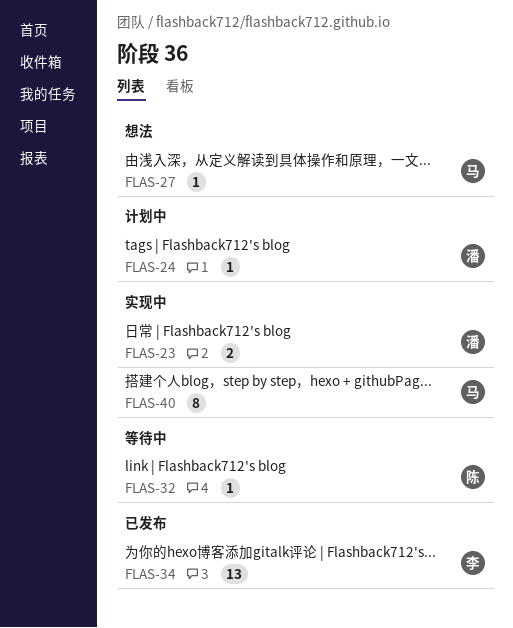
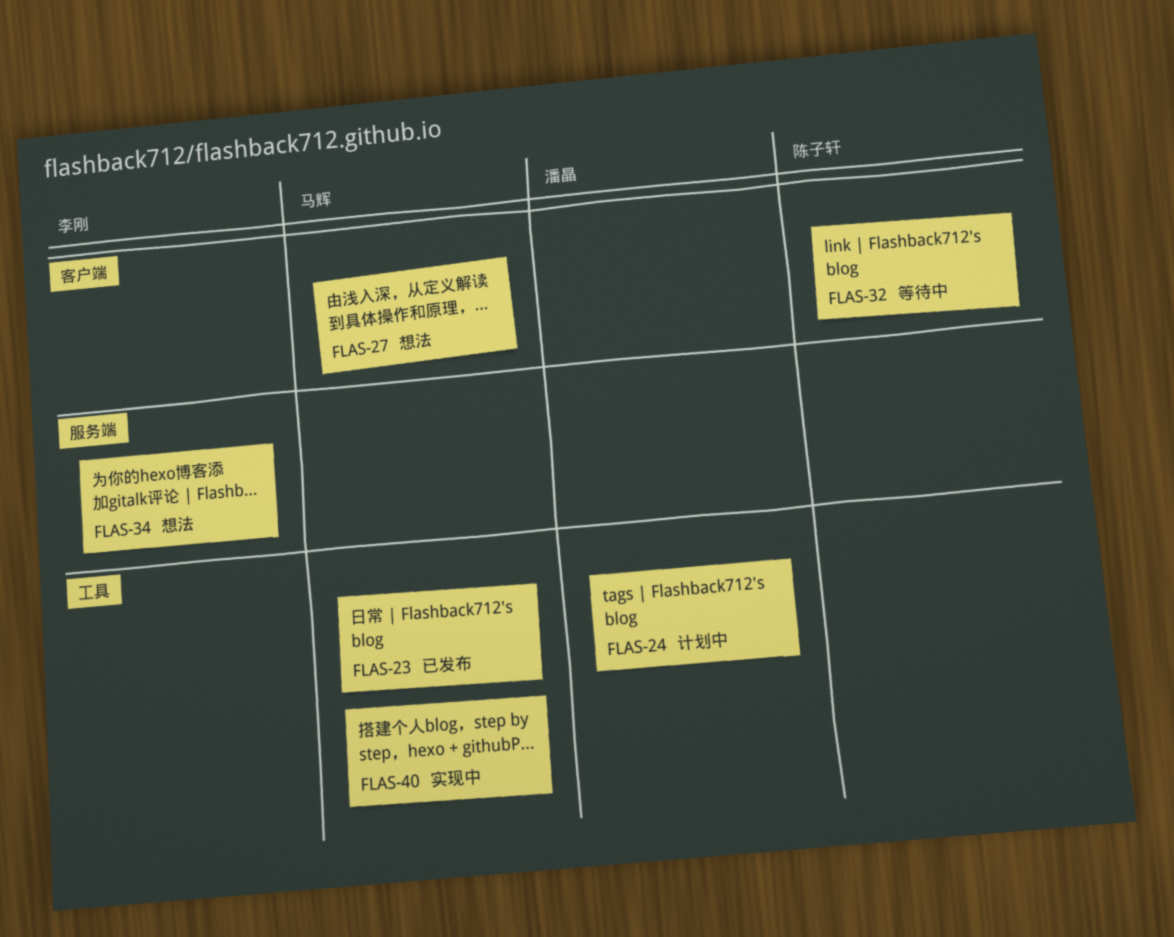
FLAS-23, status: 实现中 -> 已发布
FLAS-23, owner: 潘晶 -> 马辉
FLAS-34, status: 已发布 -> 想法

